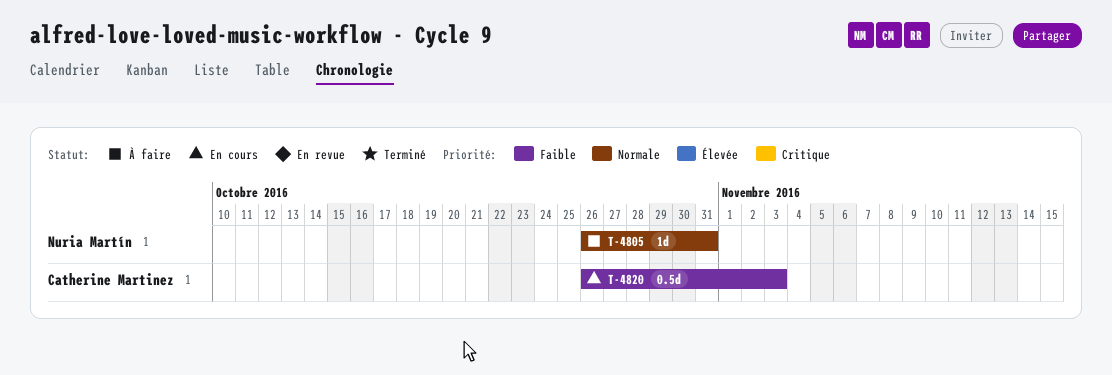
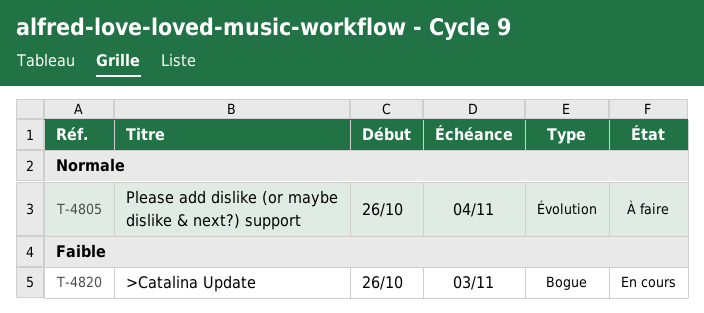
T-4805, due: Oct 31 -> Nov 4

